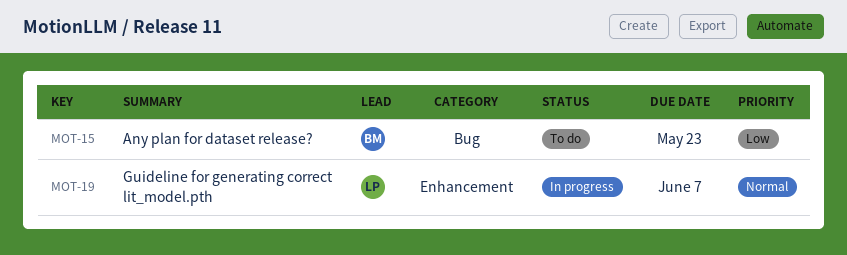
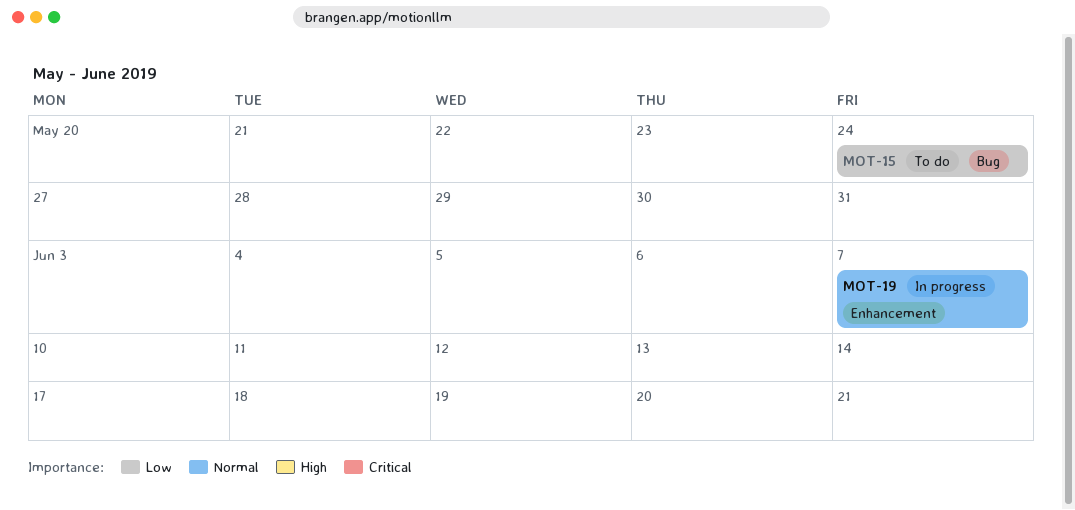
MOT-15, due: May 23 -> May 24

